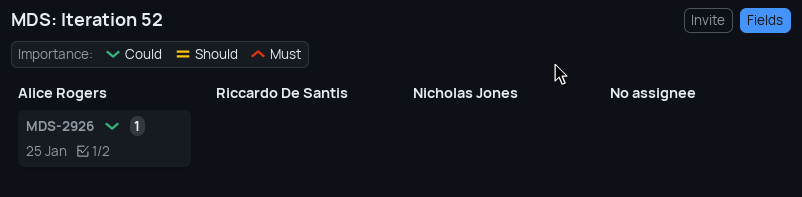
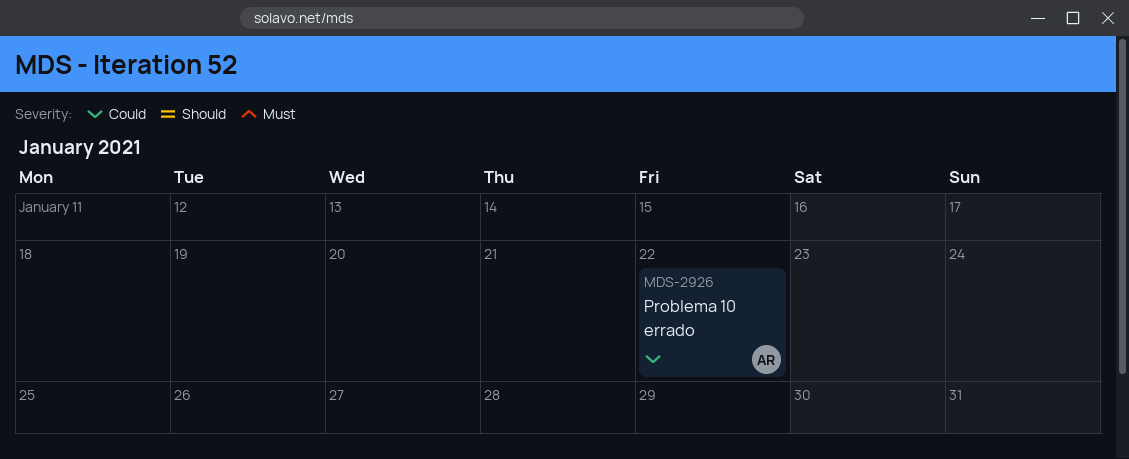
MDS-2926, due: Jan 25 -> Jan 22

